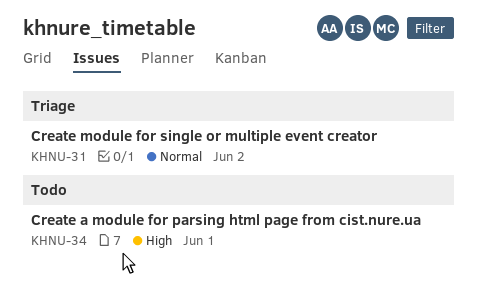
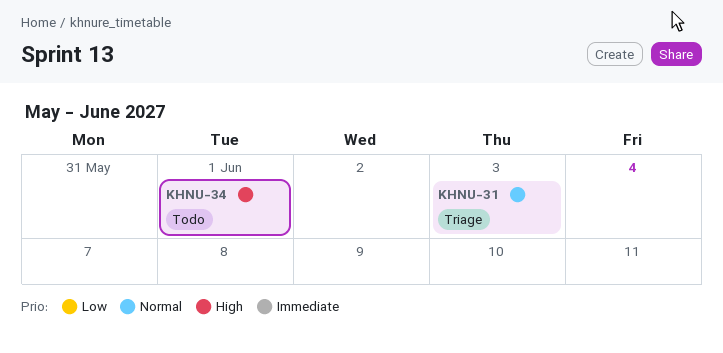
KHNU-31, due: Jun 2 -> Jun 3

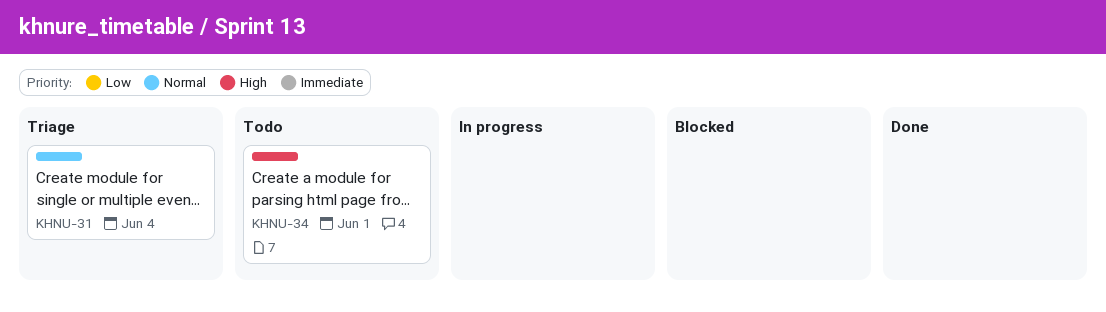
KHNU-31, due: Jun 3 -> Jun 4

